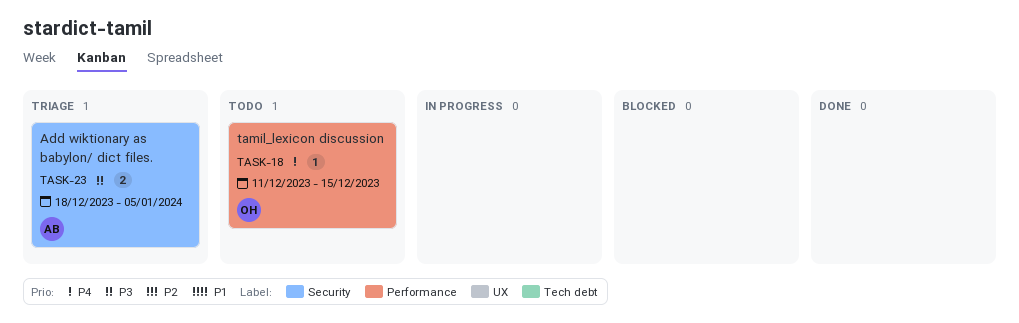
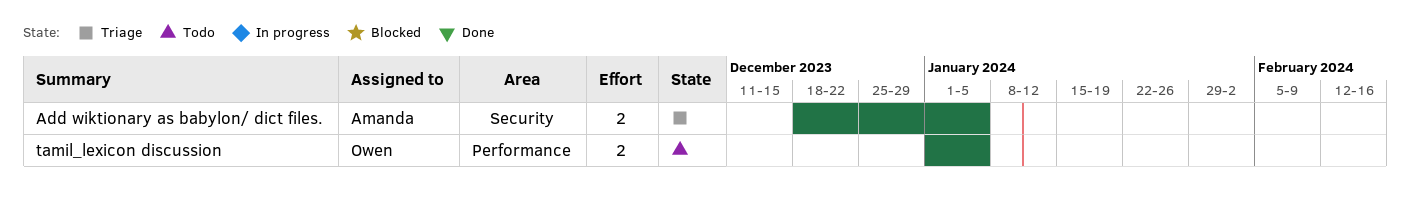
tamil_lexicon discussion, estimate: 1 -> 2
tamil_lexicon discussion, start: Dec 11 -> Jan 1
tamil_lexicon discussion, due: Dec 15 -> Jan 5

